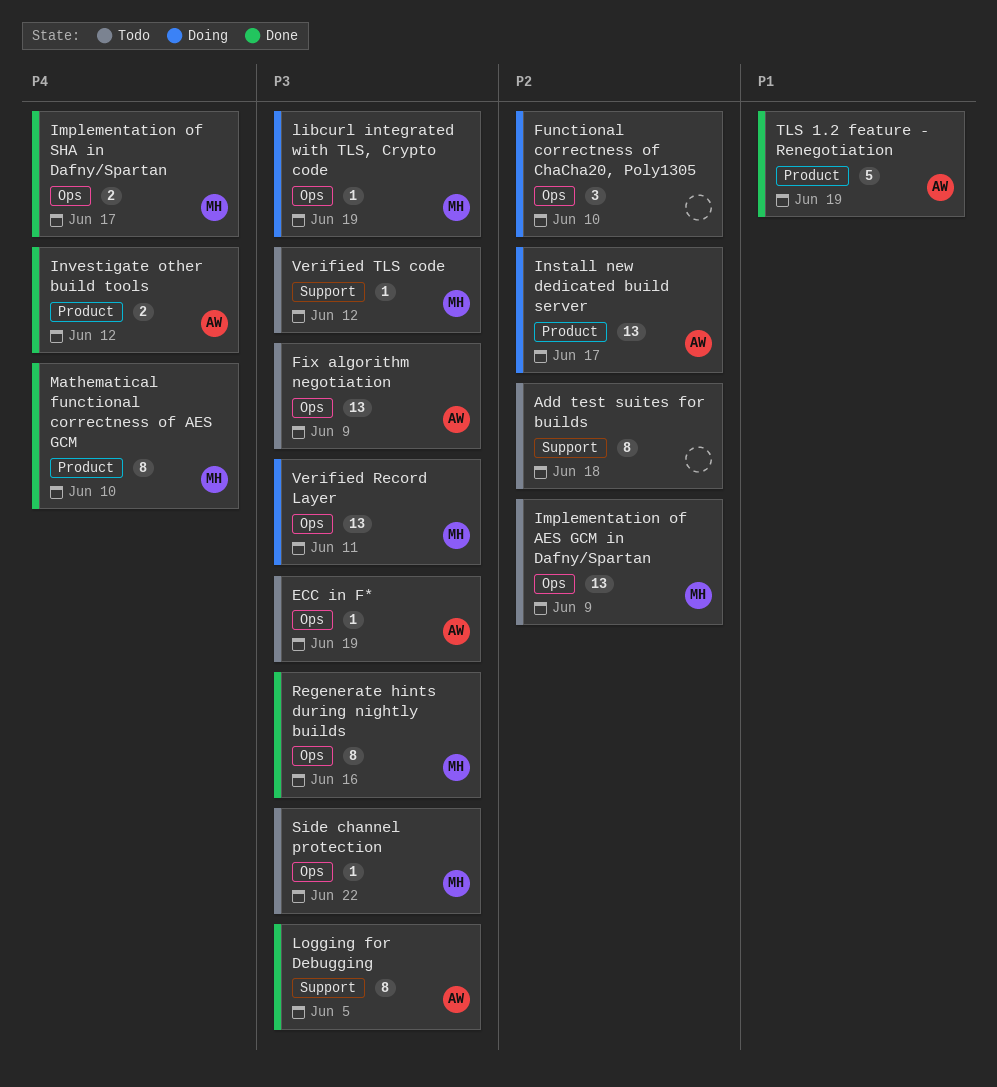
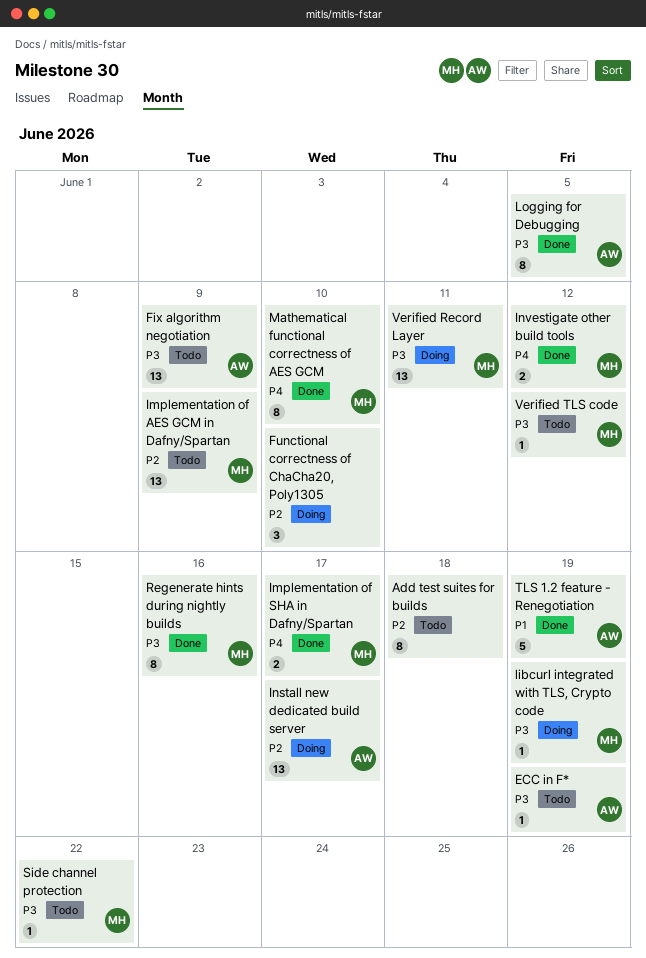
Investigate other build tools, owner: AW -> MH

